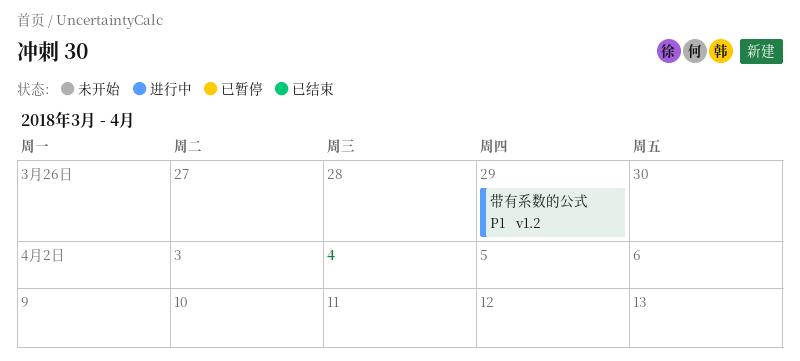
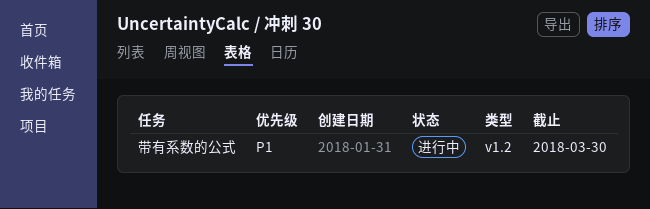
带有系数的公式, due: Mar 29 -> Mar 30

